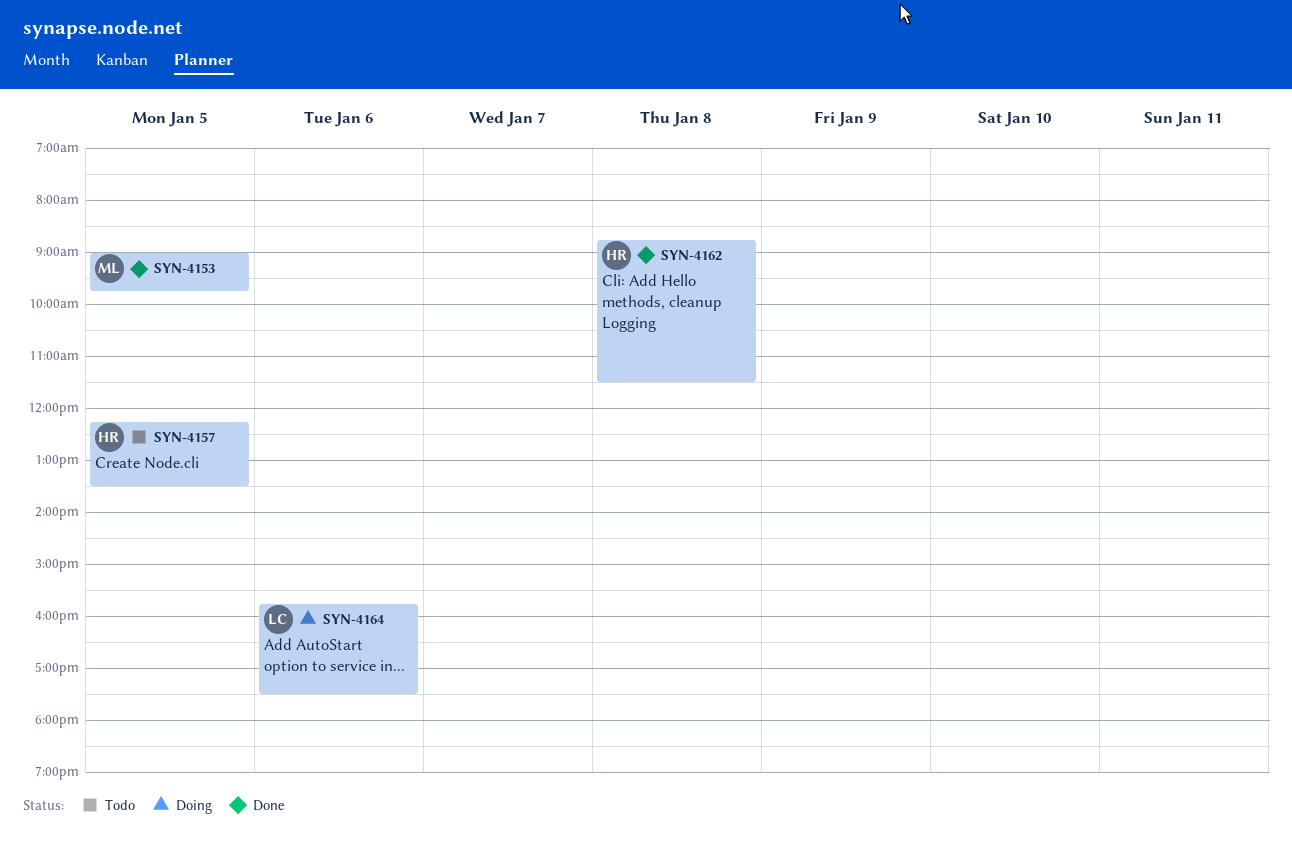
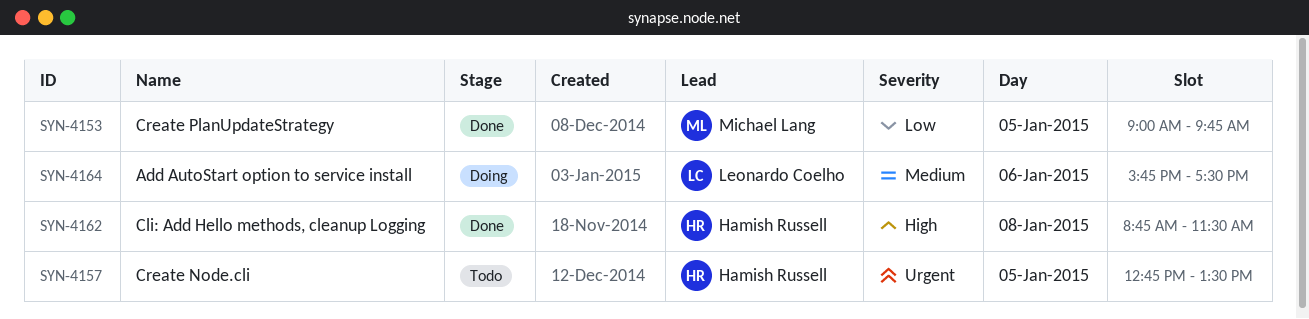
SYN-4157, begins: 12:15 -> 12:45

